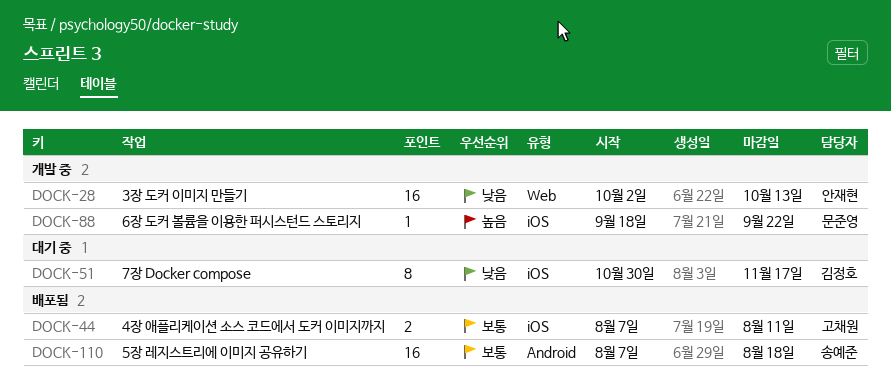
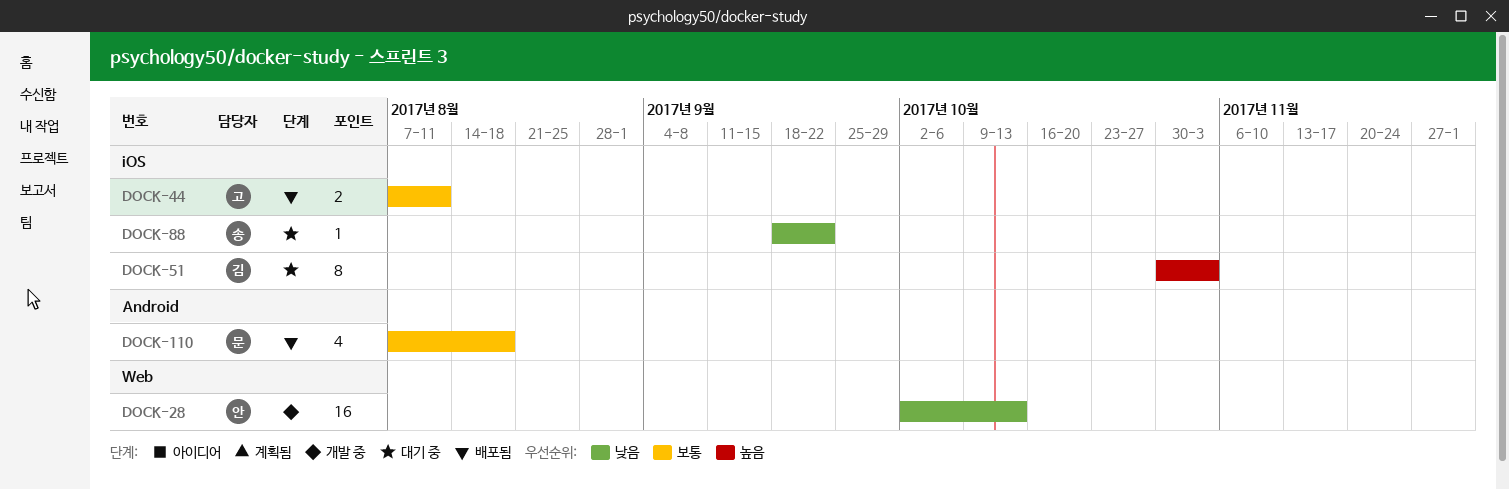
DOCK-51, priority: 낮음 -> 높음
DOCK-51, due: Nov 17 -> Nov 3
DOCK-88, status: 개발 중 -> 대기 중
DOCK-88, owner: 문준영 -> 송예준
DOCK-88, priority: 높음 -> 낮음
DOCK-110, owner: 송예준 -> 문준영
DOCK-110, estimate: 16 -> 4

